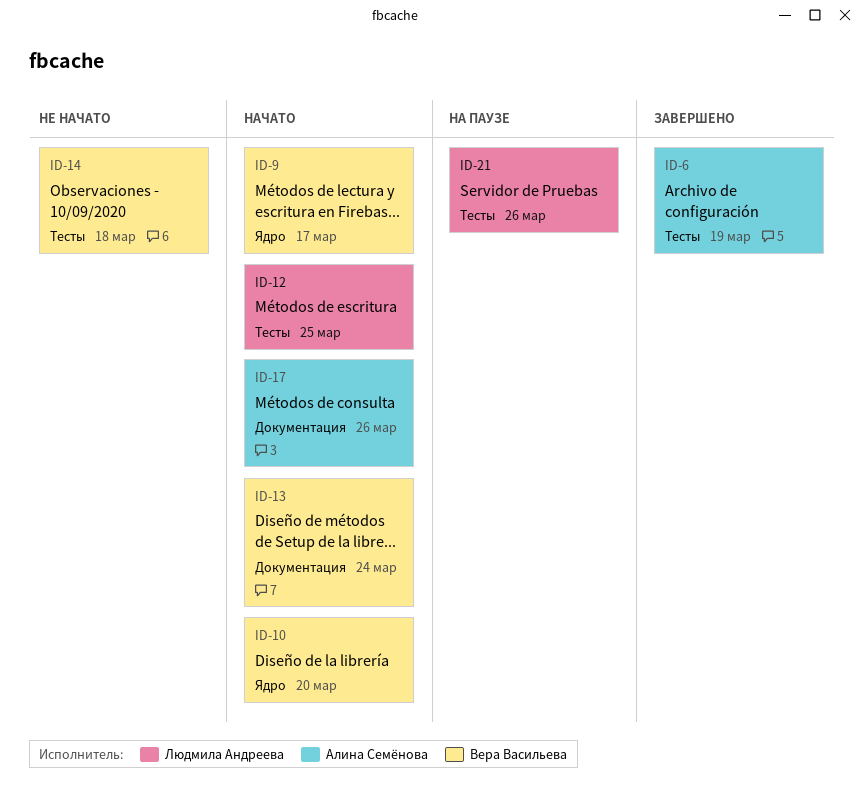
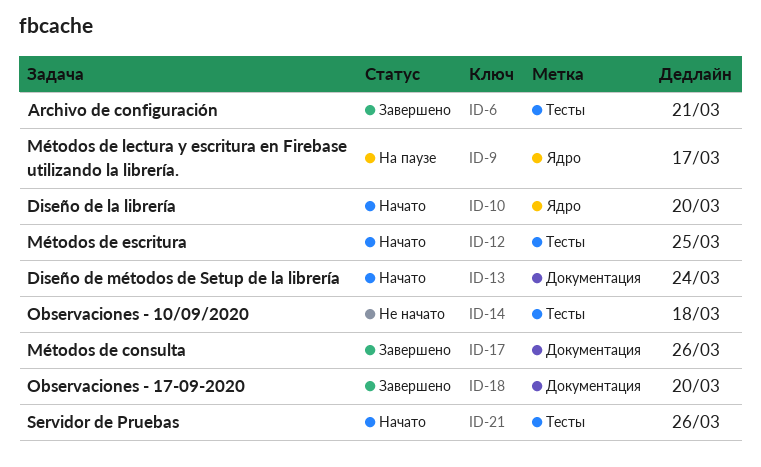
ID-6, due: Mar 19 -> Mar 21
ID-9, status: Начато -> На паузе
ID-17, status: Начато -> Завершено
ID-18: none -> present
ID-21, status: На паузе -> Начато

